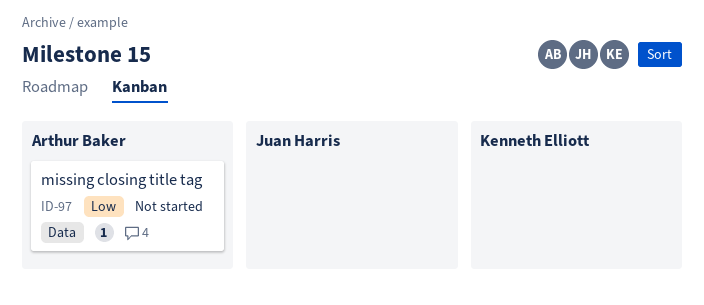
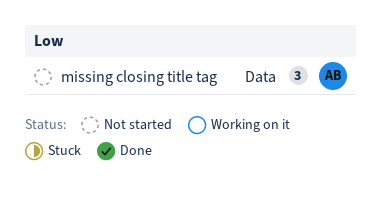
missing closing title tag, estimate: 1 -> 3

